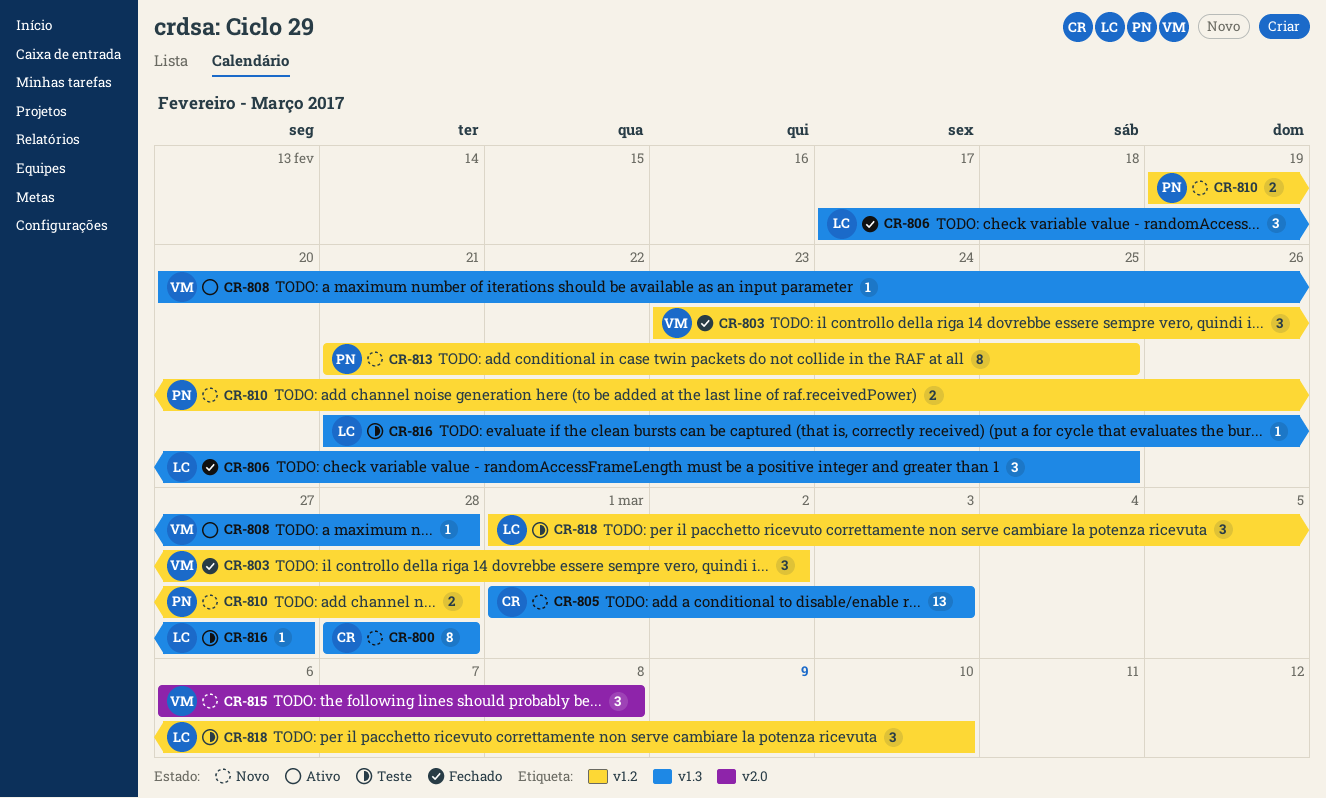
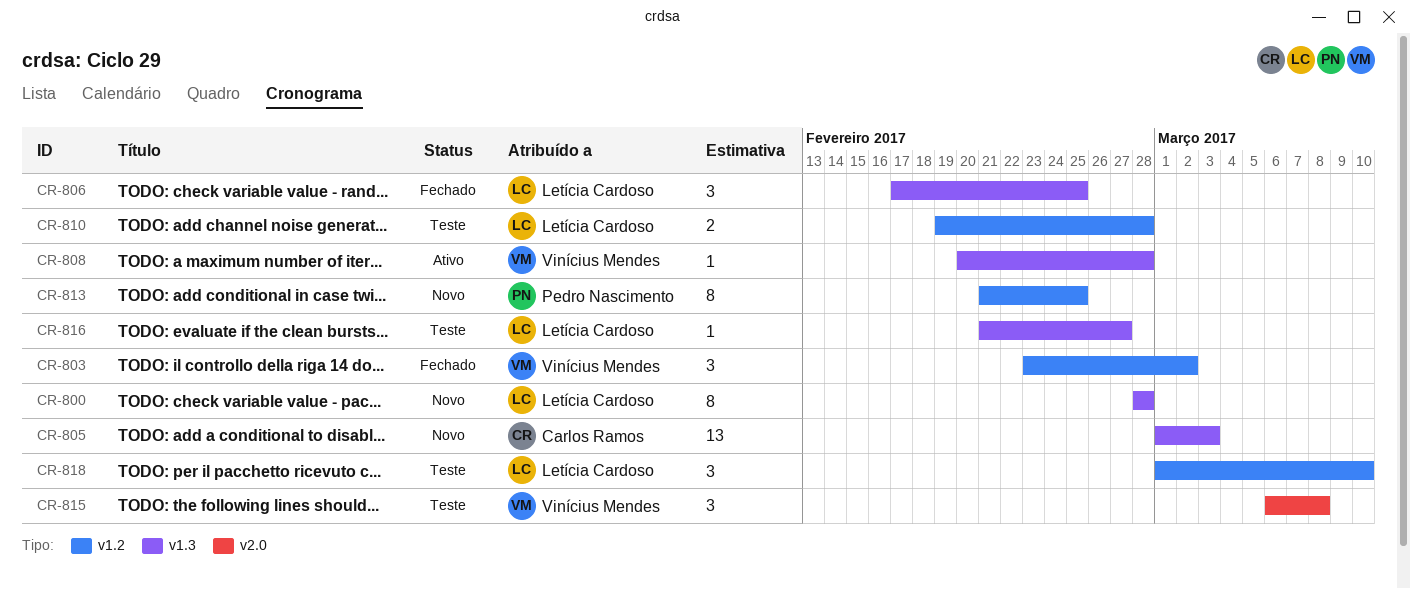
CR-800, owner: Carlos Ramos -> Letícia Cardoso
CR-810, status: Novo -> Teste
CR-810, owner: Pedro Nascimento -> Letícia Cardoso
CR-815, status: Novo -> Teste

